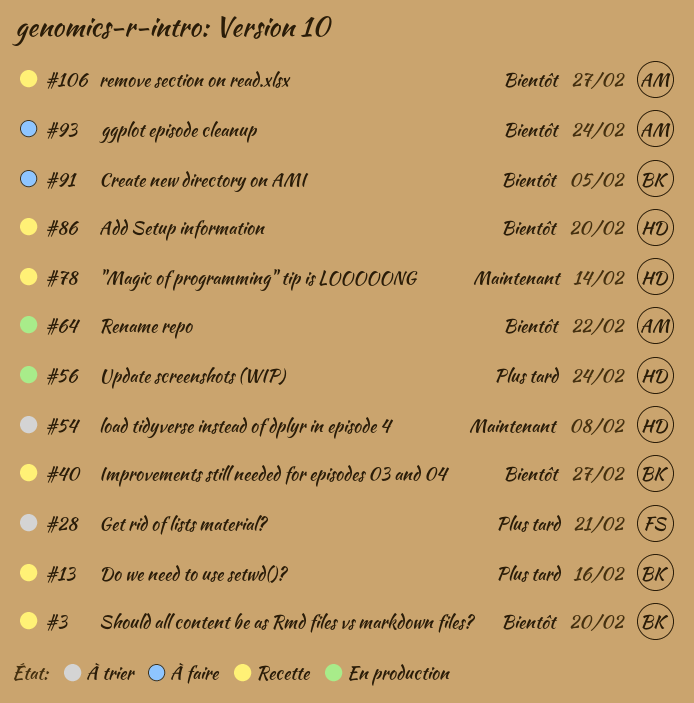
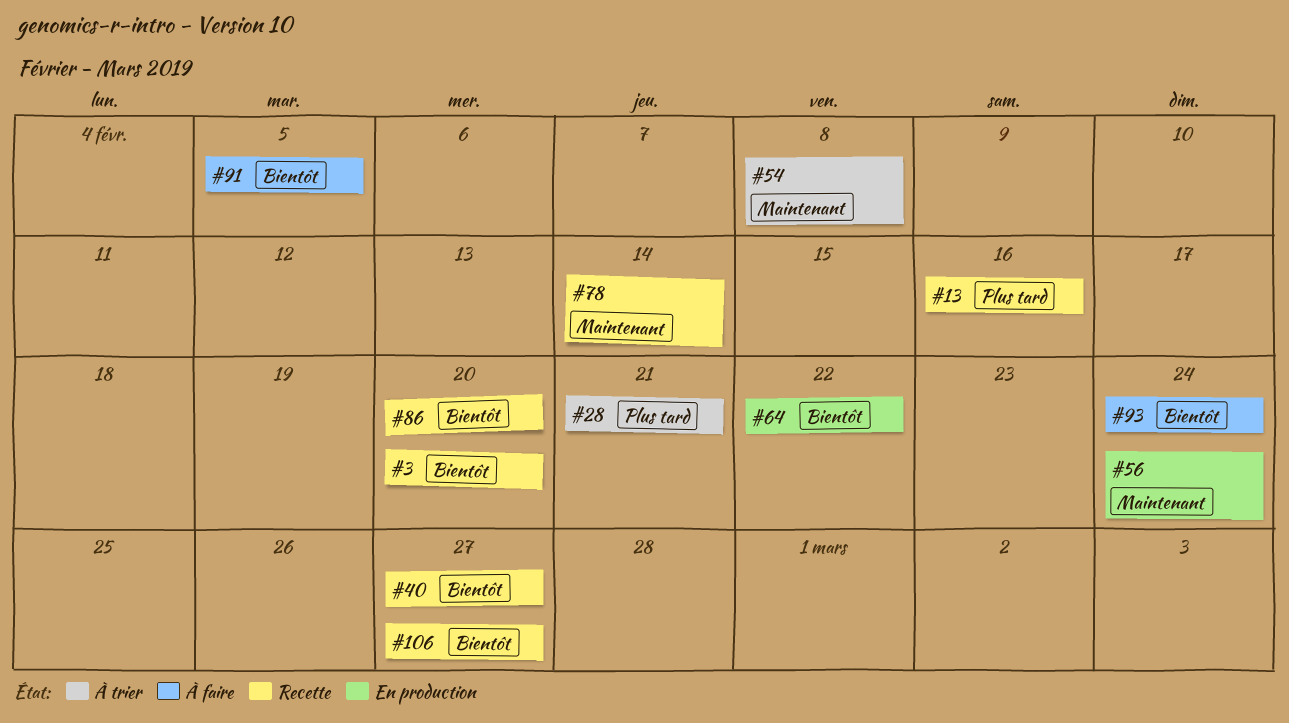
#56, priority: Plus tard -> Maintenant

